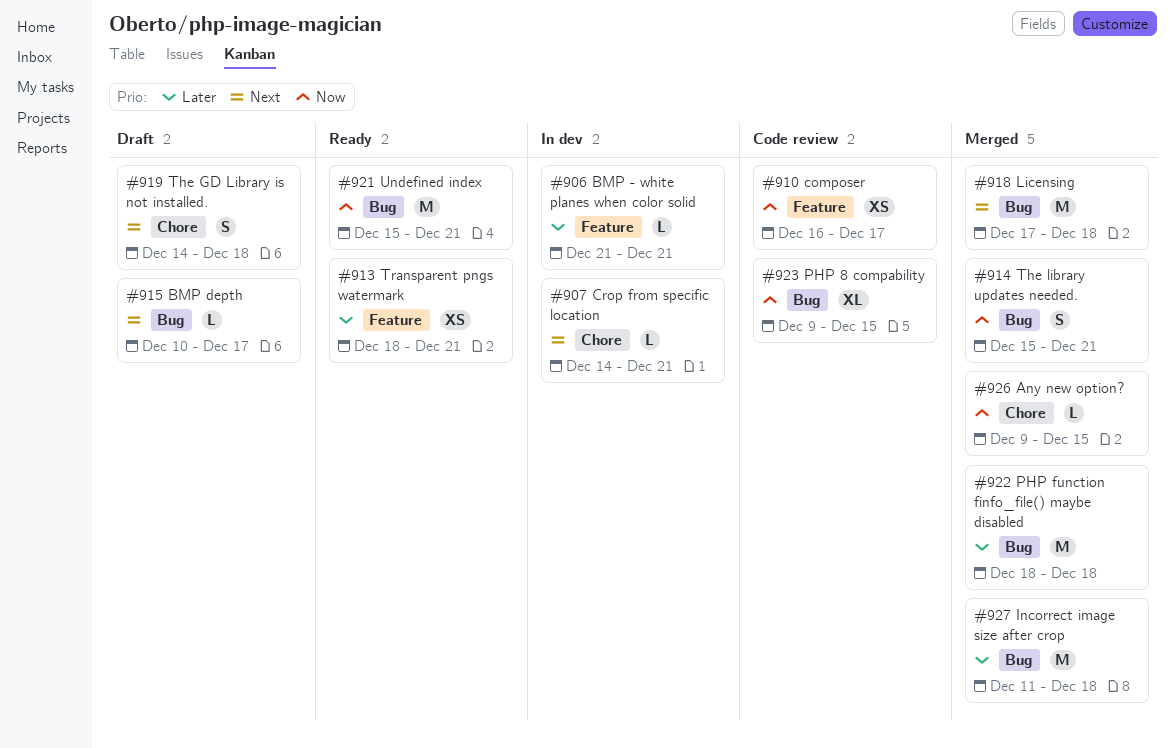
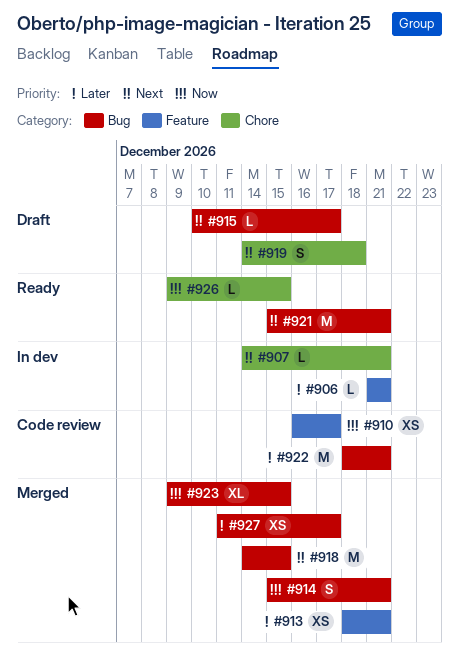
#913, status: Ready -> Merged
#918, start: Dec 17 -> Dec 14
#918, due: Dec 18 -> Dec 15
#921, priority: Now -> Next
#922, status: Merged -> Code review
#922, due: Dec 18 -> Dec 21
#923, status: Code review -> Merged
#926, status: Merged -> Ready
#927, estimate: M -> XS
#927, due: Dec 18 -> Dec 17

